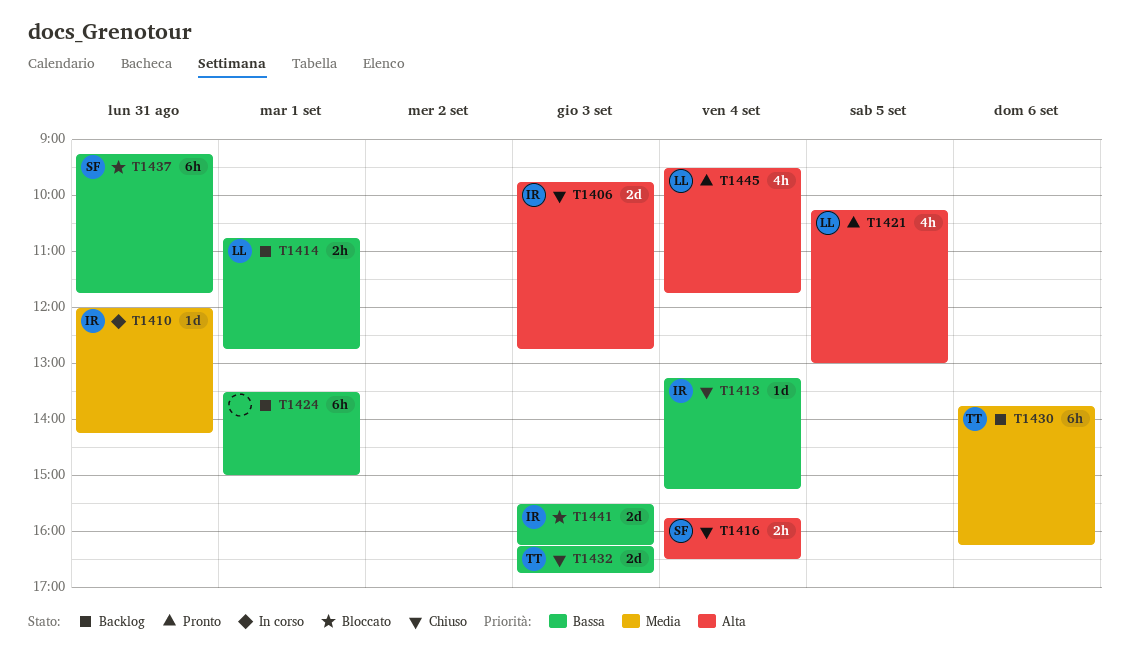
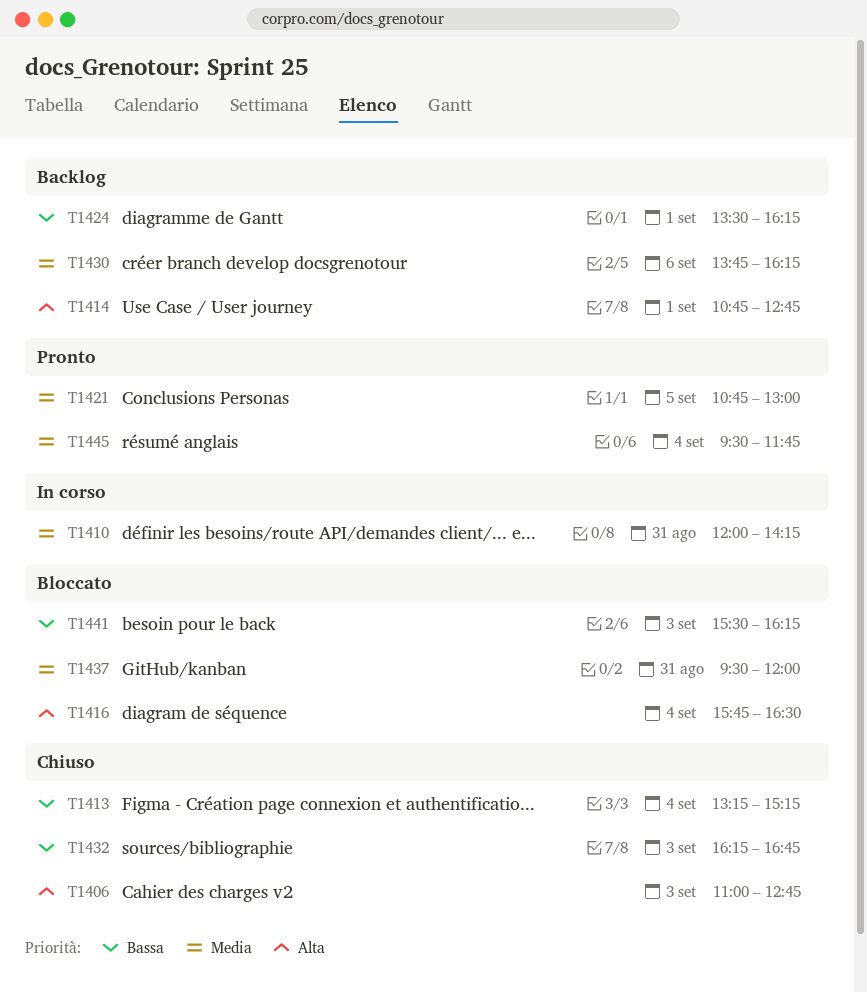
T1406, begins: 09:45 -> 11:00
T1414, priority: Bassa -> Alta
T1416, status: Chiuso -> Bloccato
T1421, priority: Alta -> Media
T1421, begins: 10:15 -> 10:45
T1424, ends: 15:00 -> 16:15
T1437, priority: Bassa -> Media
T1437, begins: 09:15 -> 09:30
T1437, ends: 11:45 -> 12:00
T1445, priority: Alta -> Media

